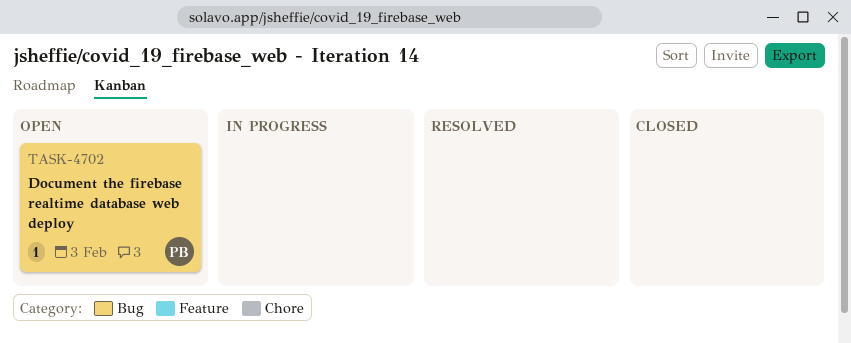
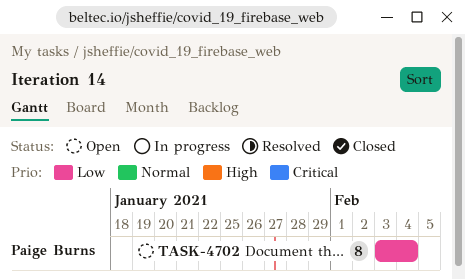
TASK-4702, estimate: 1 -> 8
TASK-4702, due: Feb 3 -> Feb 4

